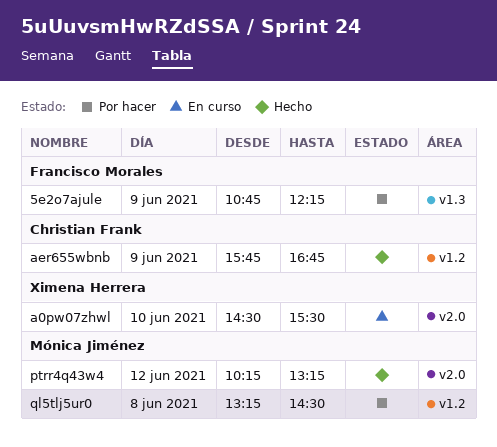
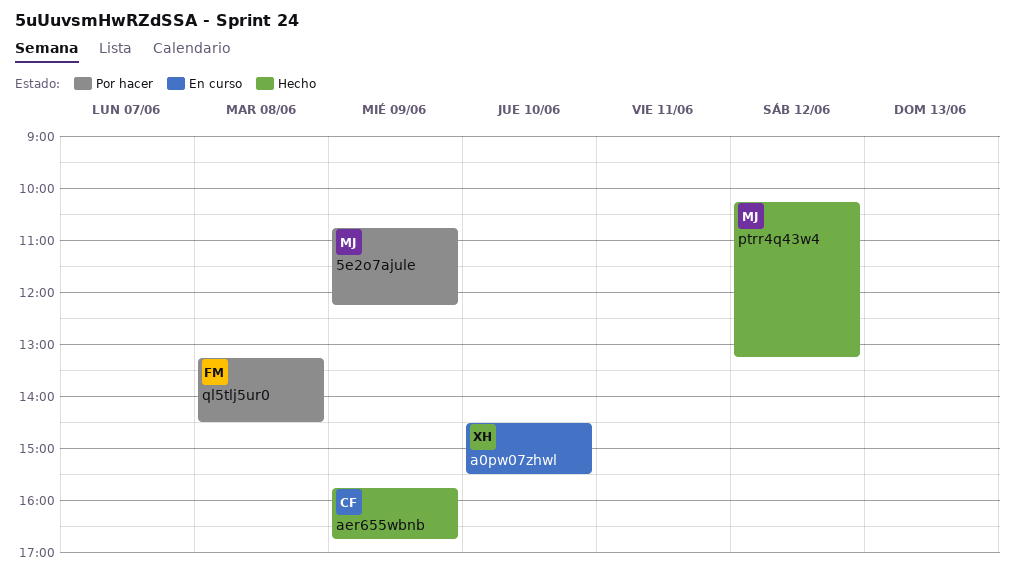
5e2o7ajule, owner: Francisco Morales -> Mónica Jiménez
ql5tlj5ur0, owner: Mónica Jiménez -> Francisco Morales

